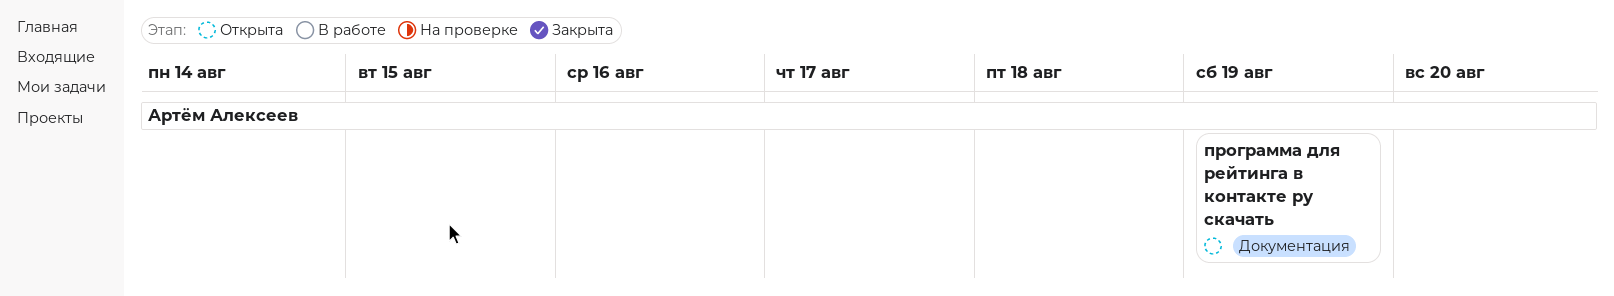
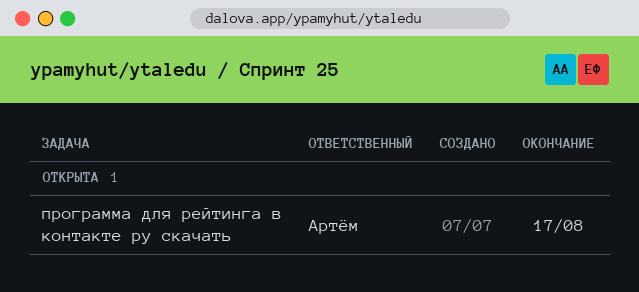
программа для рейтинга в контакте ру скачать, due: Aug 19 -> Aug 17

